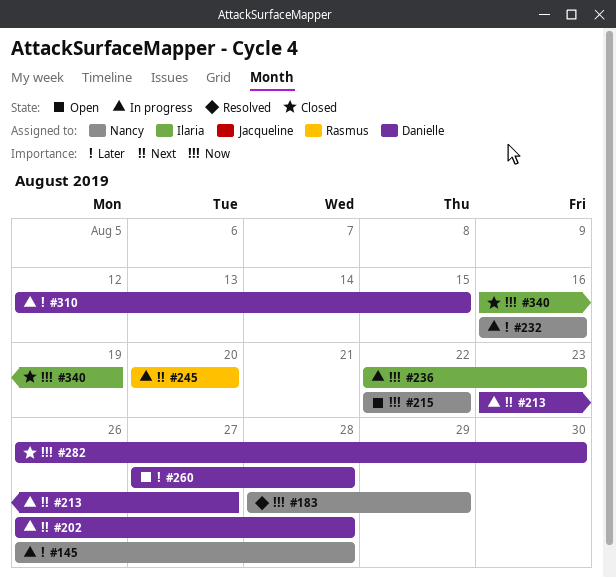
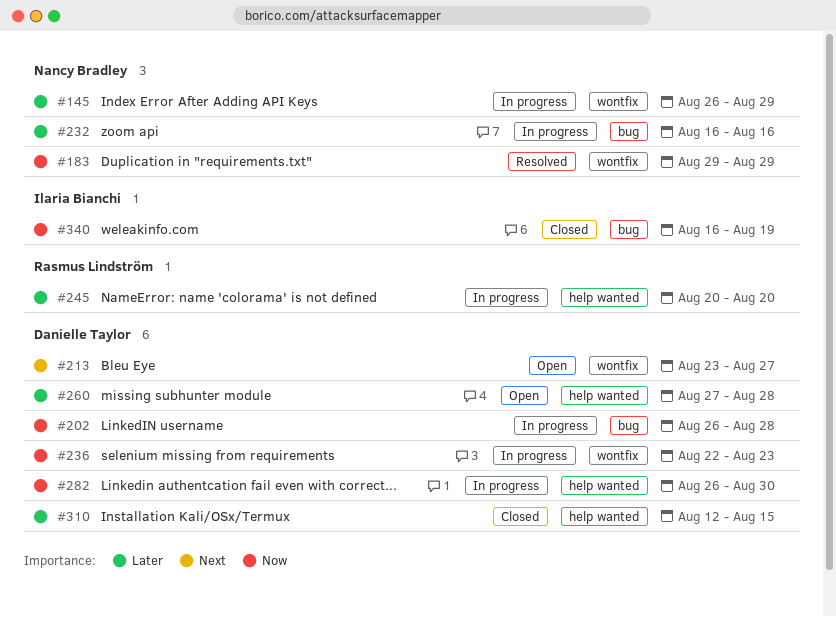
#145, due: Aug 28 -> Aug 29
#183, start: Aug 28 -> Aug 29
#202, priority: Next -> Now
#213, status: In progress -> Open
#215: present -> none
#236, owner: Ilaria Bianchi -> Danielle Taylor
#245, priority: Next -> Later
#282, status: Closed -> In progress
#310, status: In progress -> Closed

